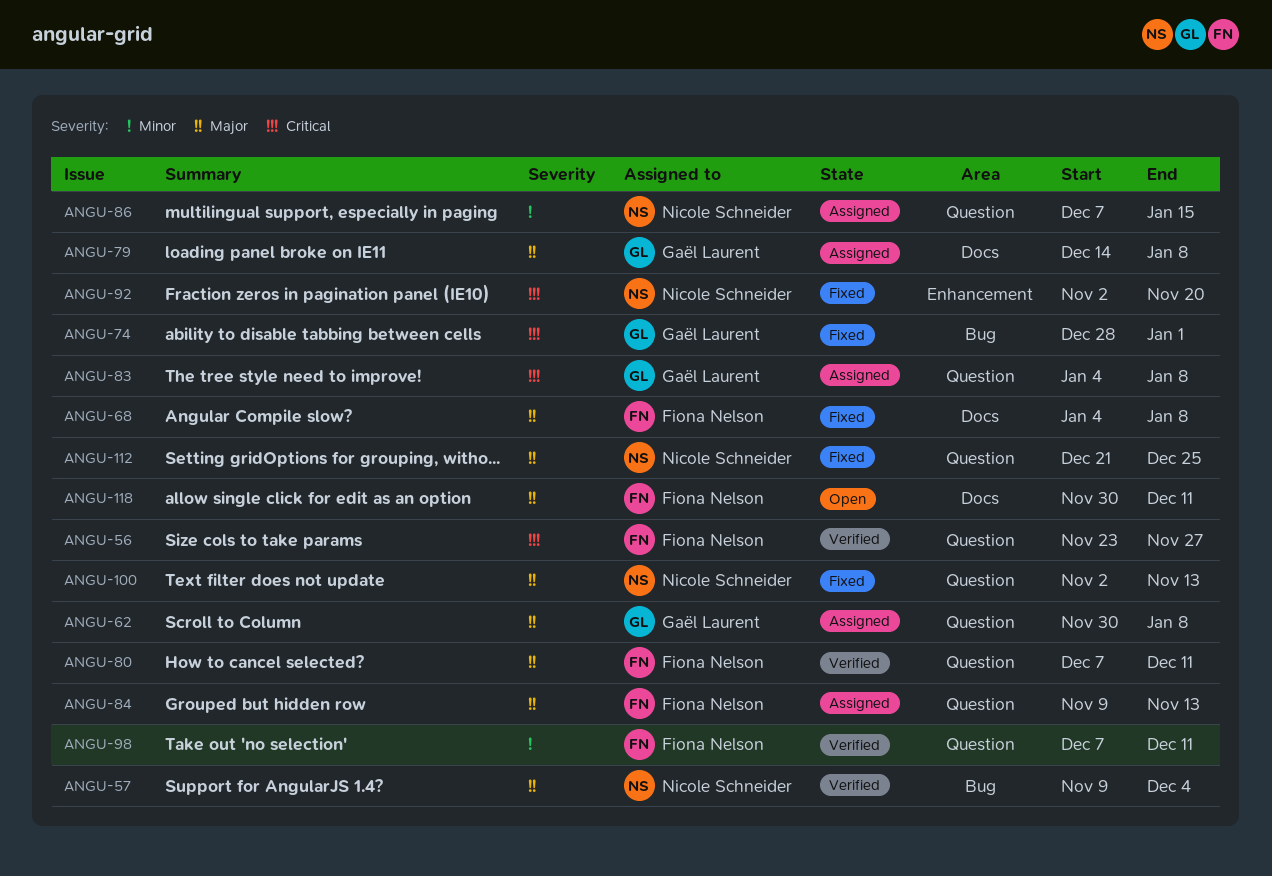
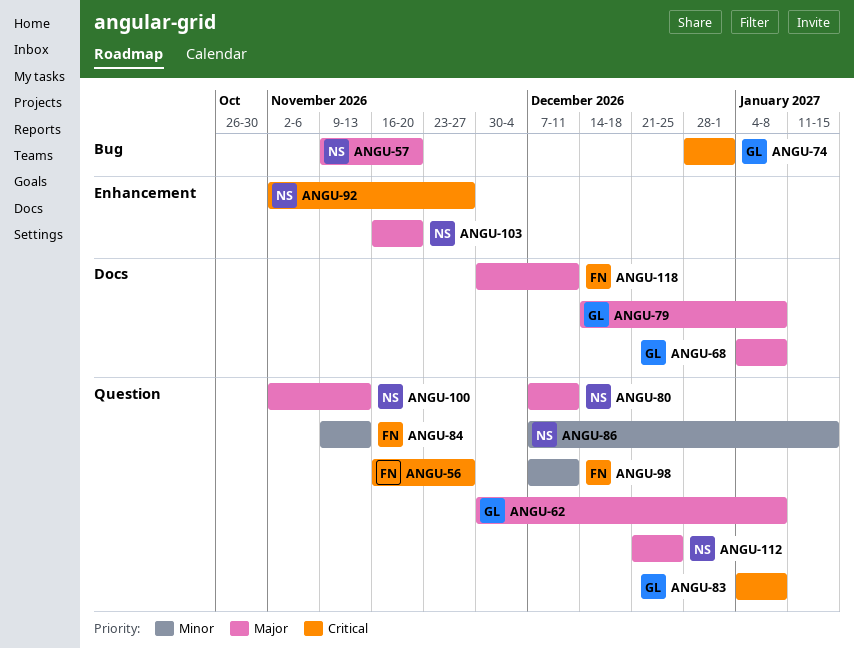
ANGU-56, start: Nov 23 -> Nov 16
ANGU-57, due: Dec 4 -> Nov 20
ANGU-68, owner: Fiona Nelson -> Gaël Laurent
ANGU-80, owner: Fiona Nelson -> Nicole Schneider
ANGU-84, priority: Major -> Minor
ANGU-92, due: Nov 20 -> Nov 27
ANGU-103: none -> present

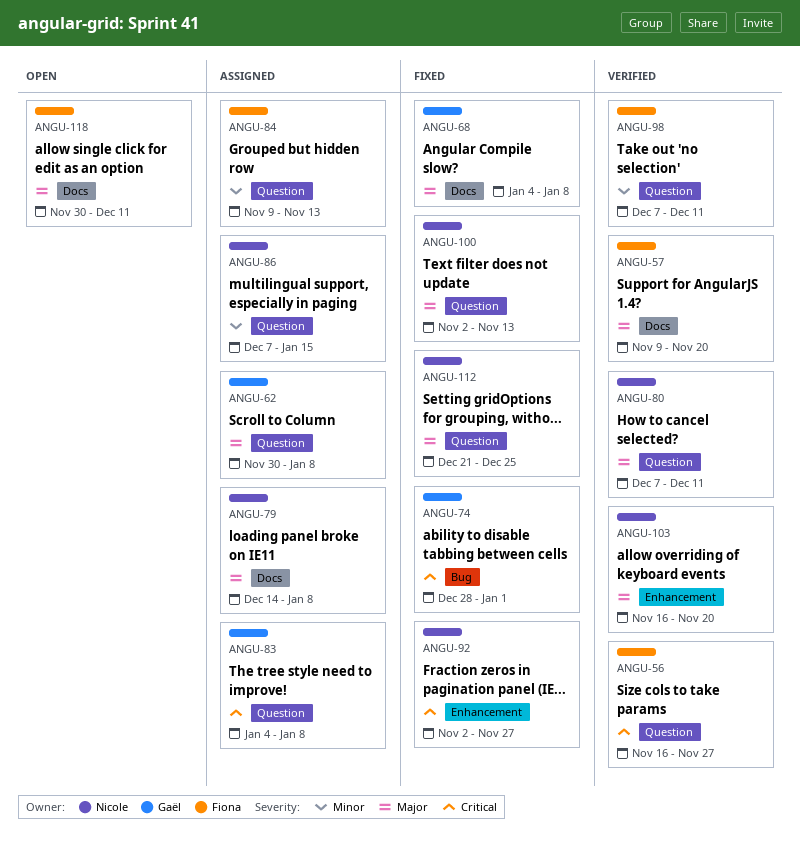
ANGU-57, owner: Nicole -> Fiona
ANGU-57, label: Bug -> Docs
ANGU-79, owner: Gaël -> Nicole

